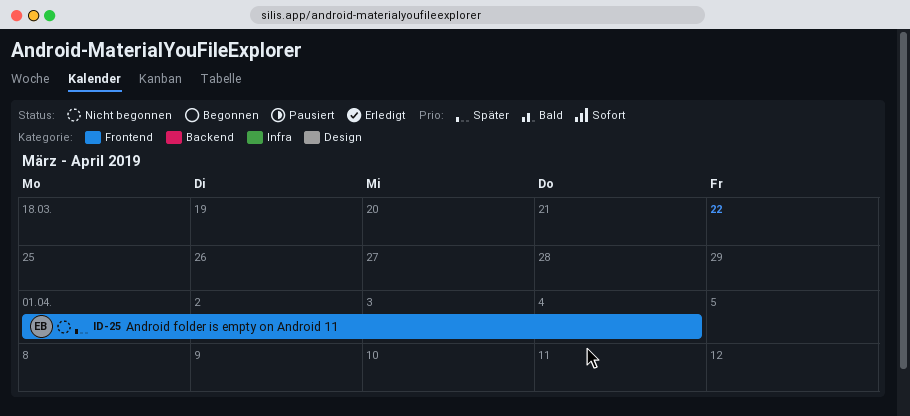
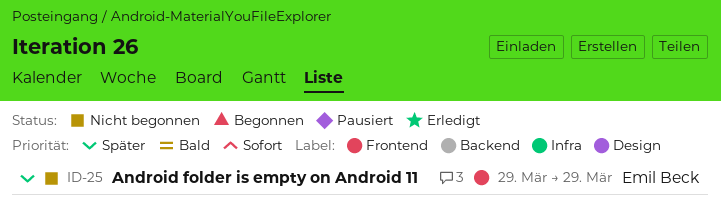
ID-25, start: Apr 1 -> Mar 29
ID-25, due: Apr 4 -> Mar 29

